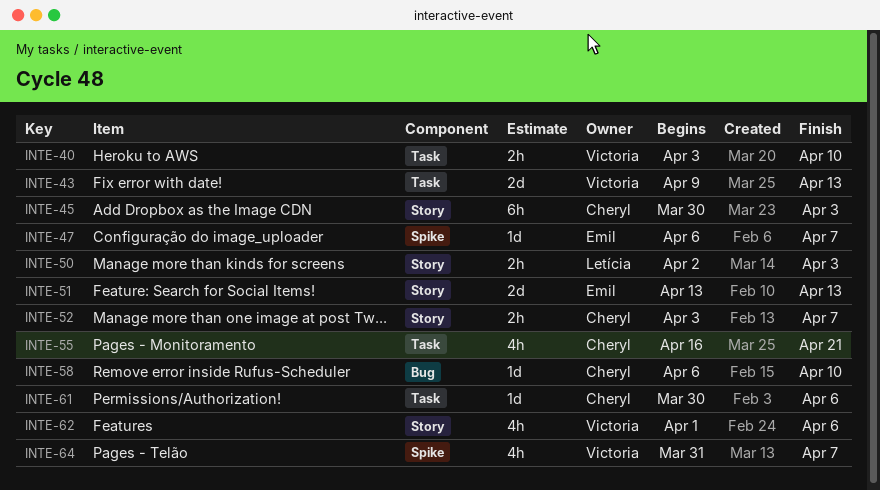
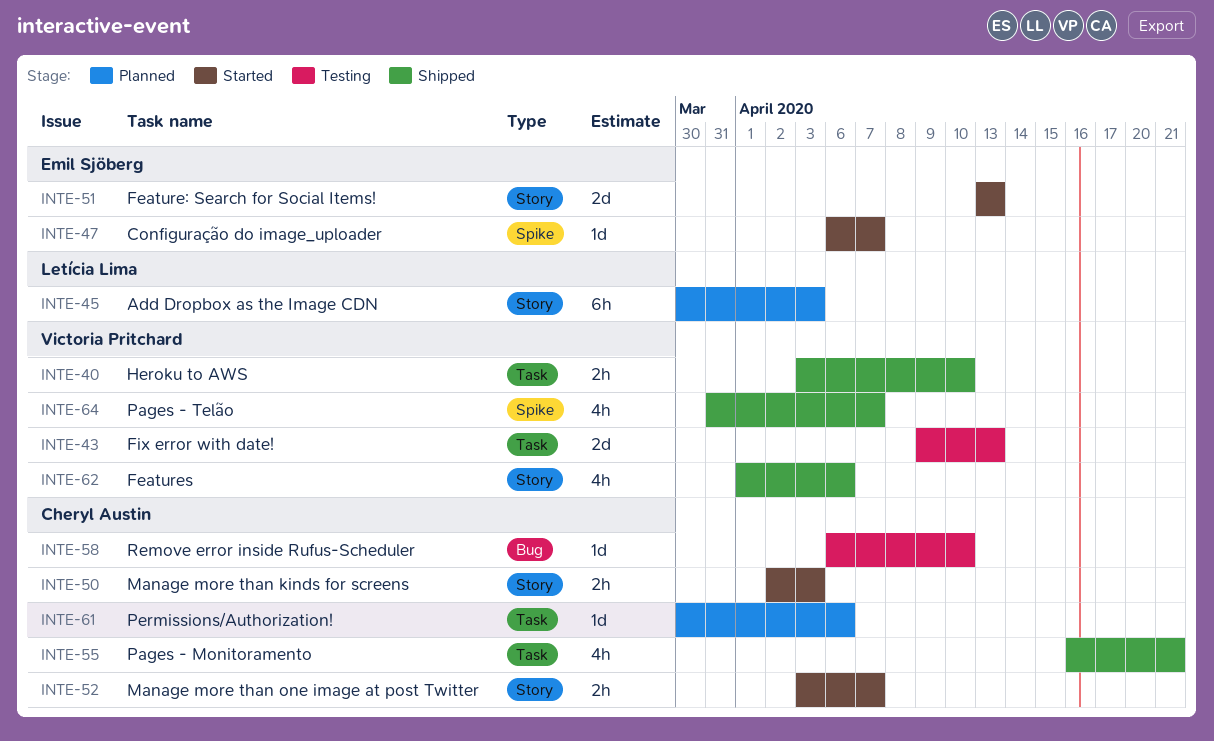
INTE-45, owner: Cheryl Austin -> Letícia Lima
INTE-50, owner: Letícia Lima -> Cheryl Austin

